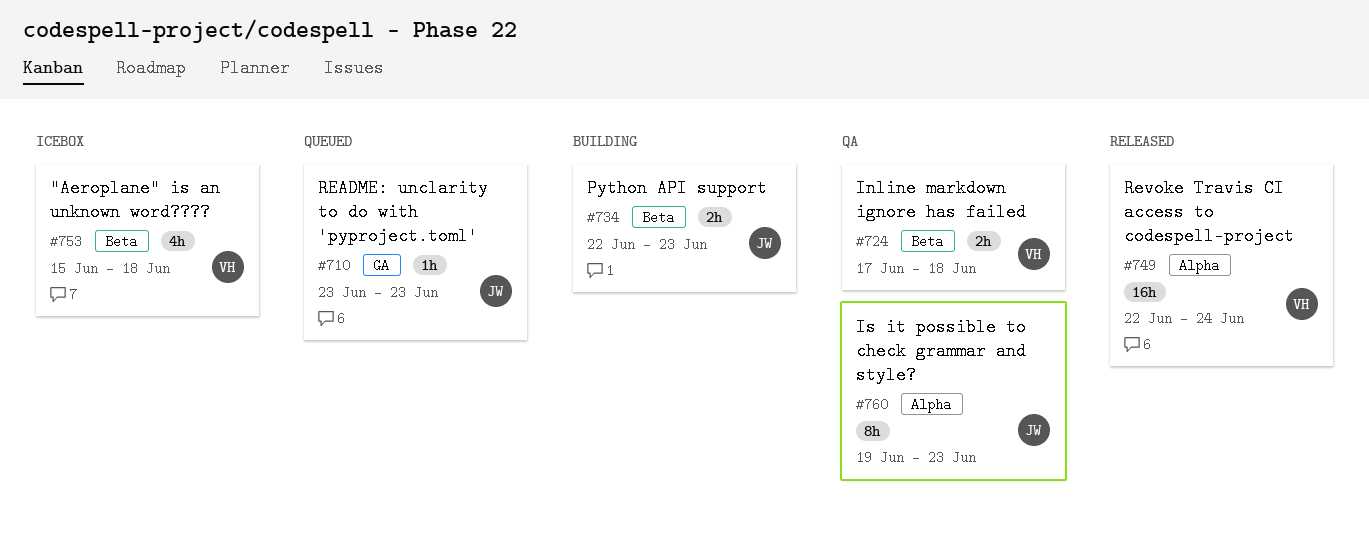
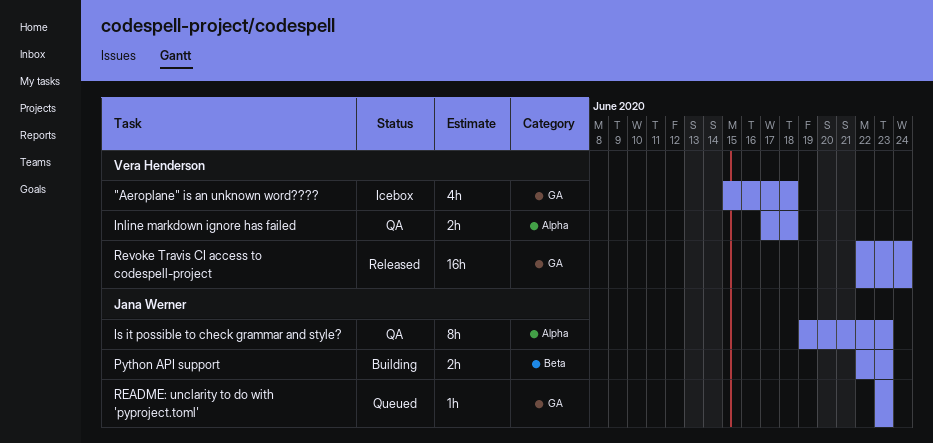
"Aeroplane" is an unknown word????, label: Beta -> GA
Inline markdown ignore has failed, label: Beta -> Alpha
Revoke Travis CI access to codespell-project, label: Alpha -> GA

